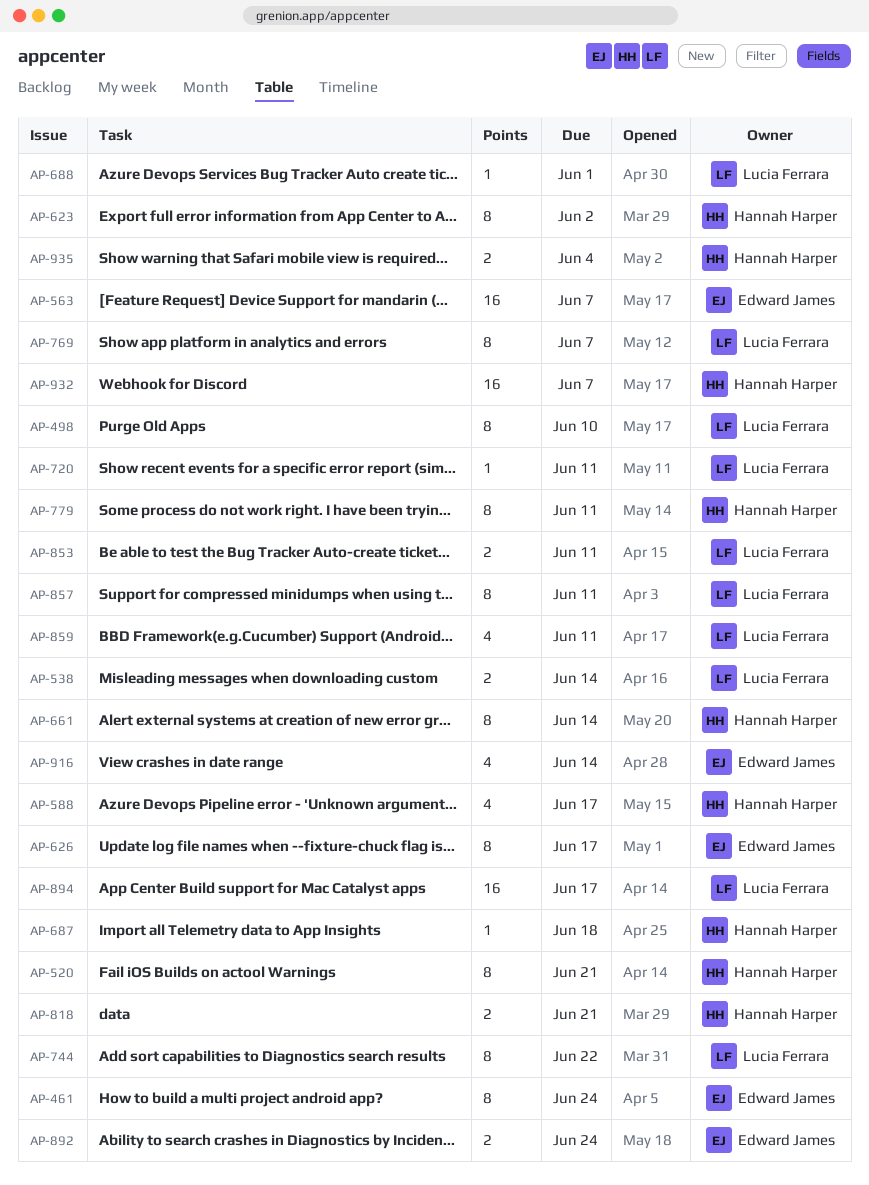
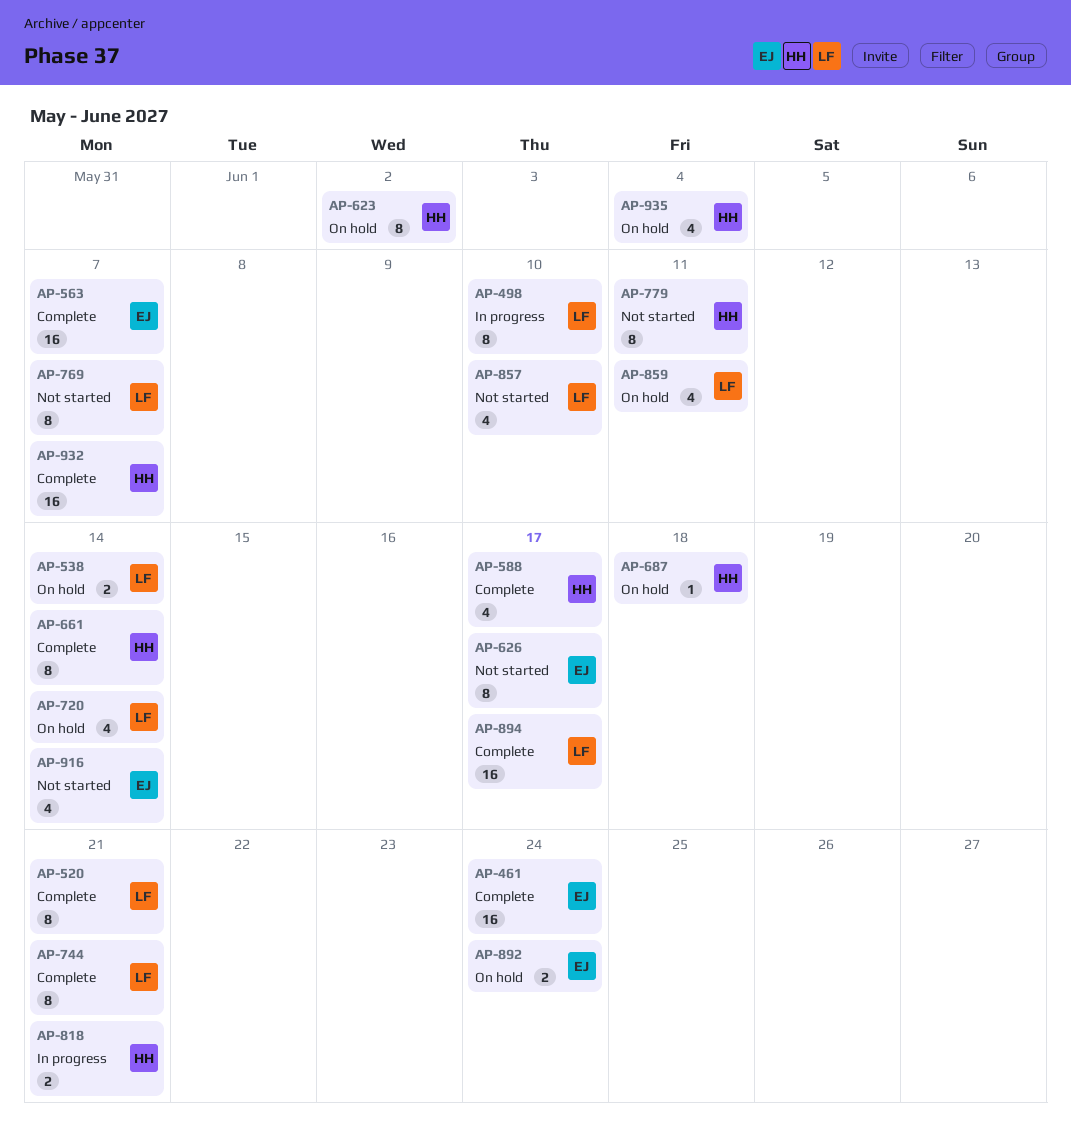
AP-461, estimate: 8 -> 16
AP-520, owner: Hannah Harper -> Lucia Ferrara
AP-688: present -> none
AP-720, estimate: 1 -> 4
AP-720, due: Jun 11 -> Jun 14
AP-744, due: Jun 22 -> Jun 21
AP-853: present -> none
AP-857, estimate: 8 -> 4
AP-857, due: Jun 11 -> Jun 10
AP-935, estimate: 2 -> 4

